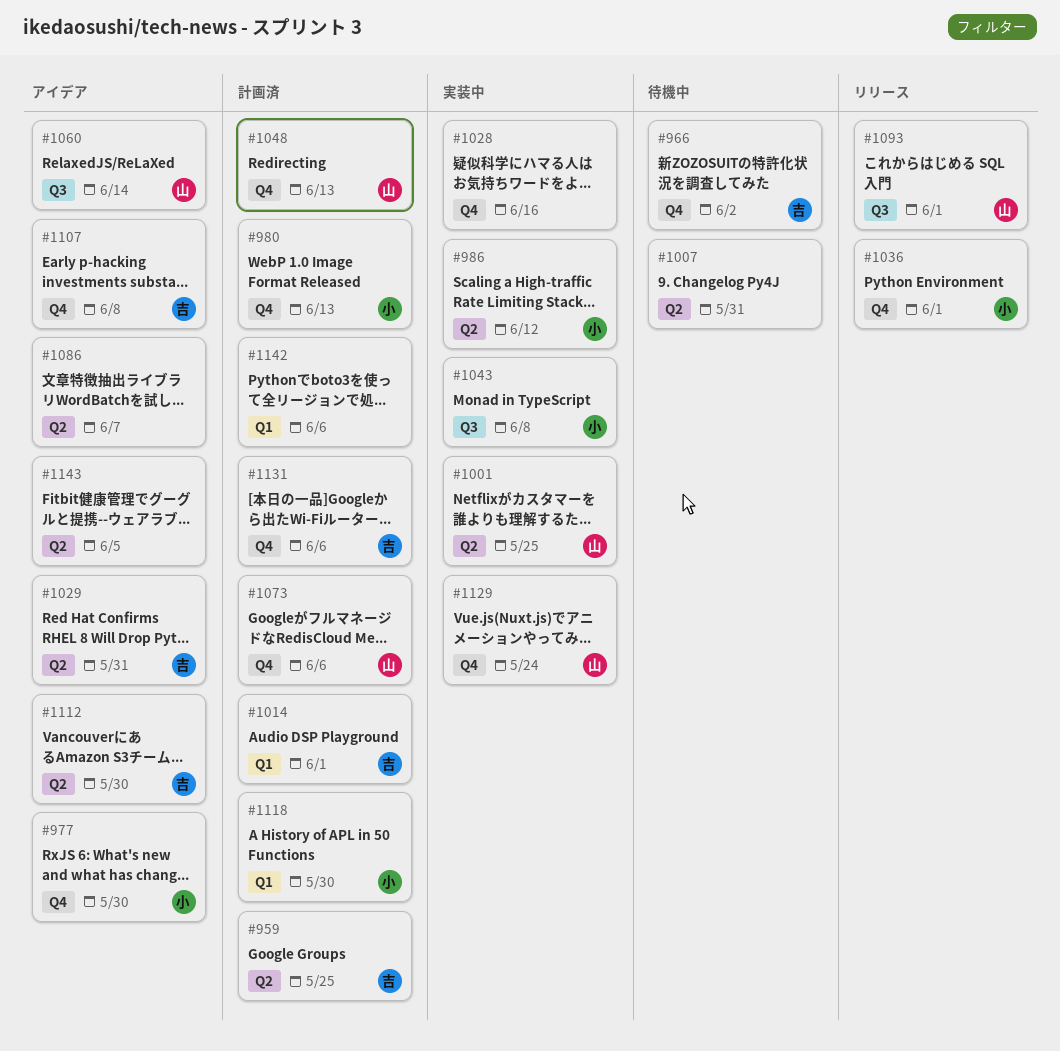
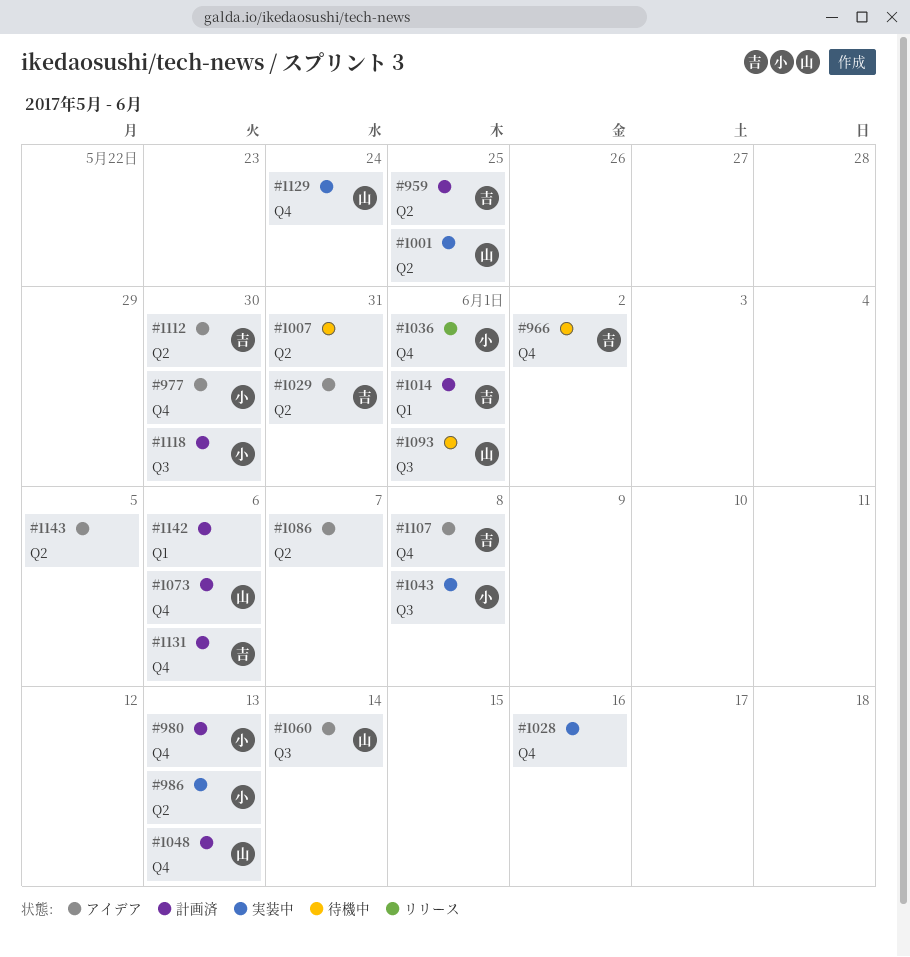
#986, due: Jun 12 -> Jun 13
#1093, status: リリース -> 待機中
#1118, label: Q1 -> Q3

